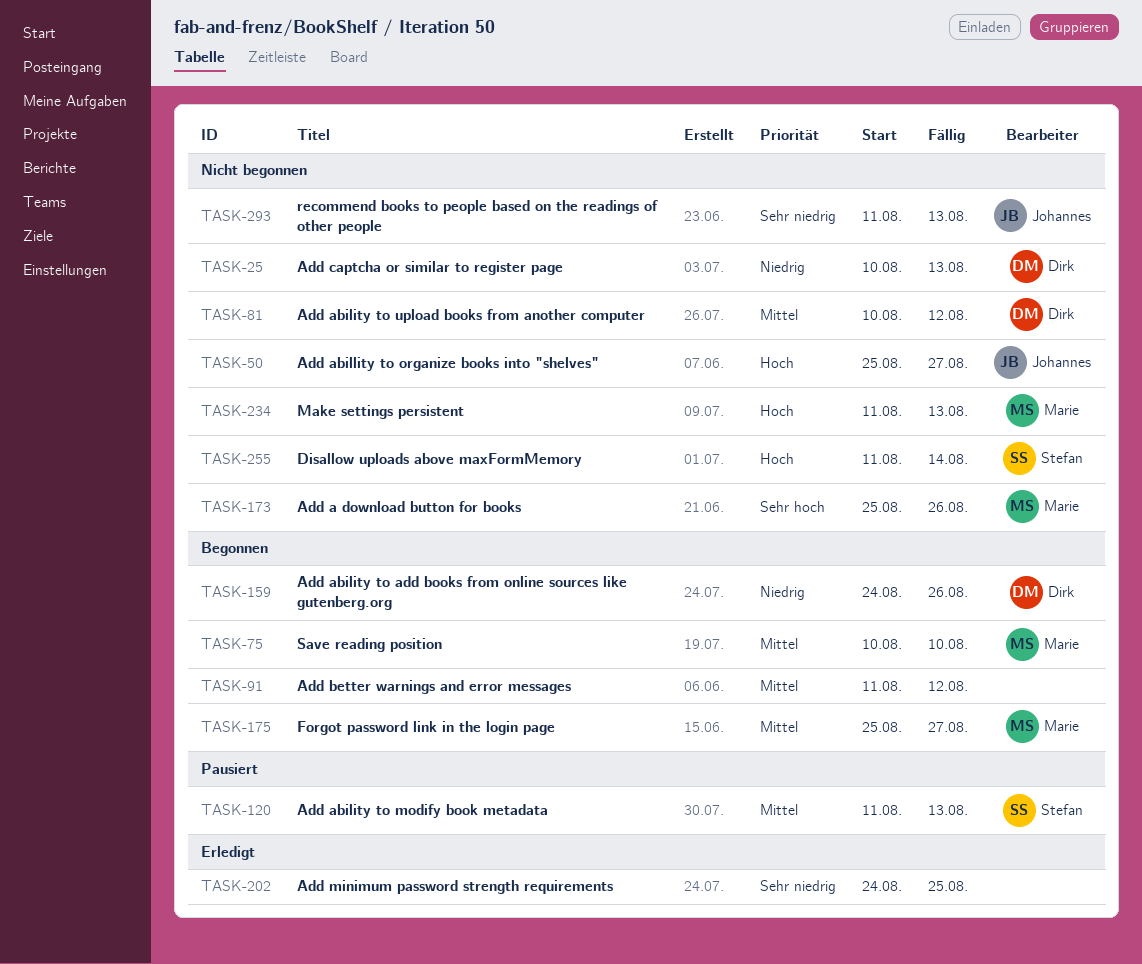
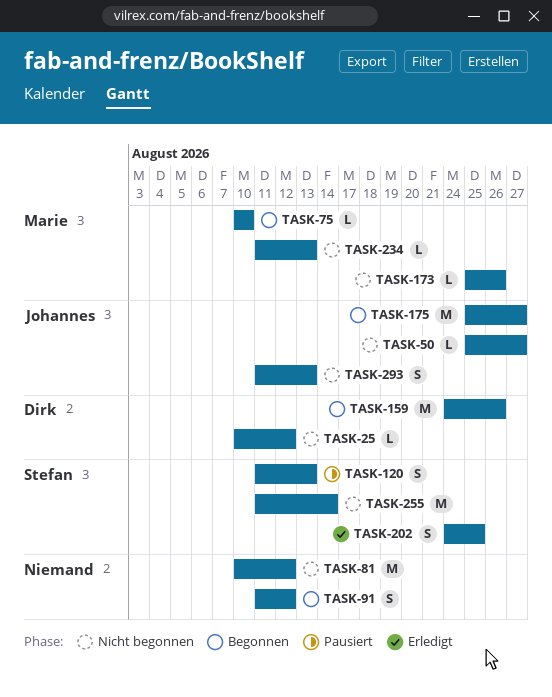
TASK-25, due: Aug 13 -> Aug 12
TASK-81, owner: Dirk -> none
TASK-175, owner: Marie -> Johannes
TASK-202, owner: none -> Stefan

